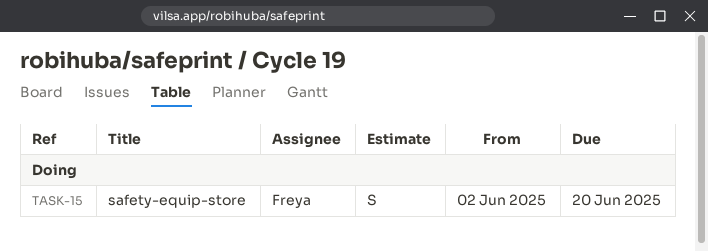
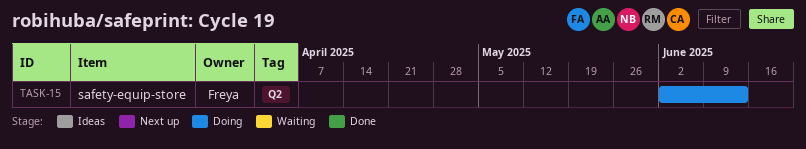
TASK-15, due: Jun 20 -> Jun 13

